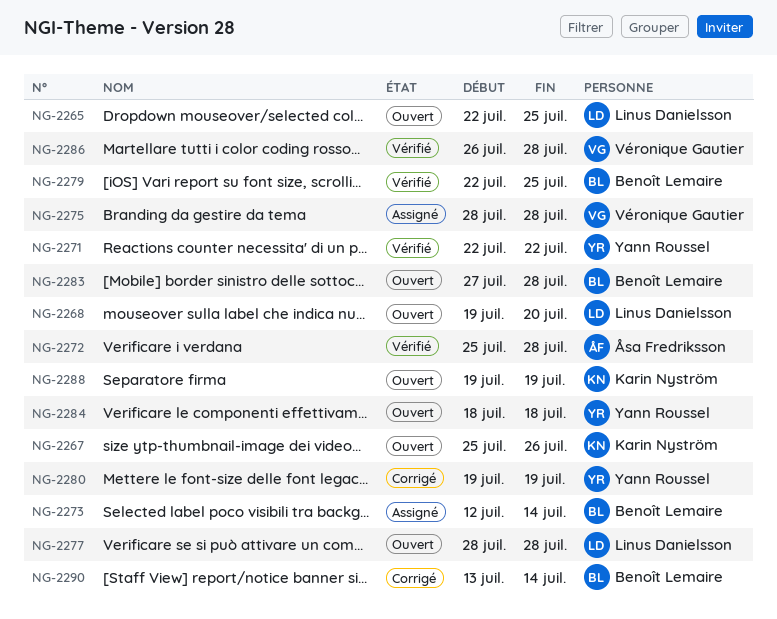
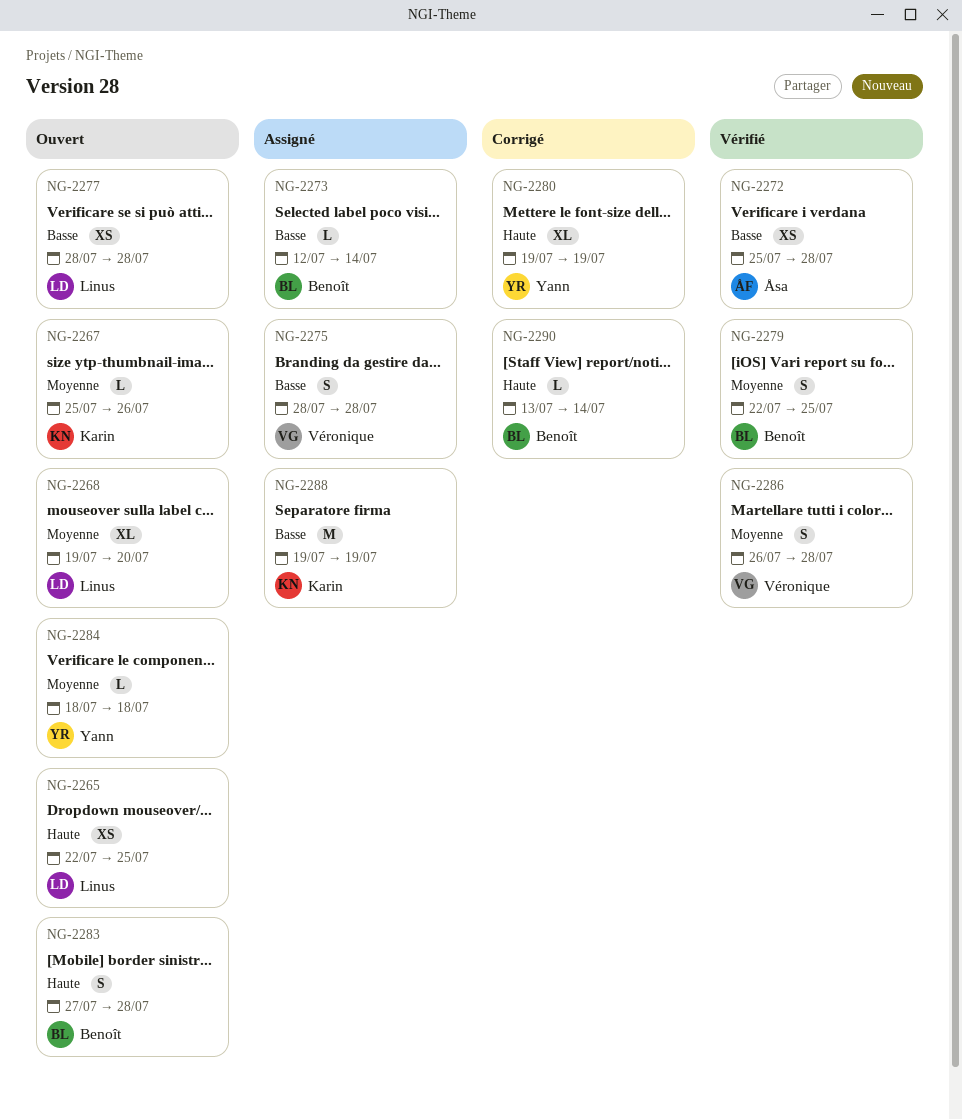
NG-2271: present -> none
NG-2288, status: Ouvert -> Assigné

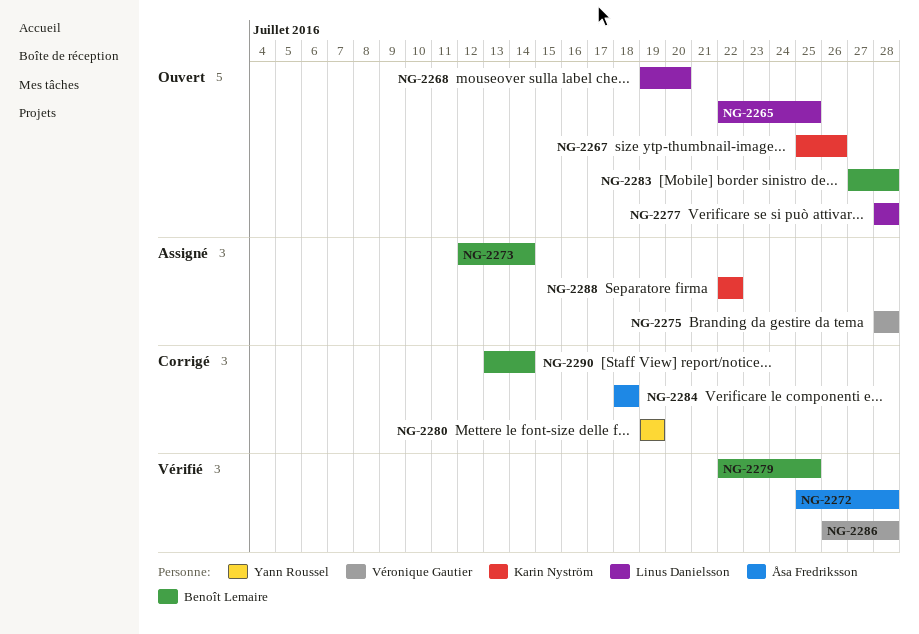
NG-2284, status: Ouvert -> Corrigé
NG-2284, owner: Yann Roussel -> Åsa Fredriksson
NG-2288, start: Jul 19 -> Jul 22
NG-2288, due: Jul 19 -> Jul 22

